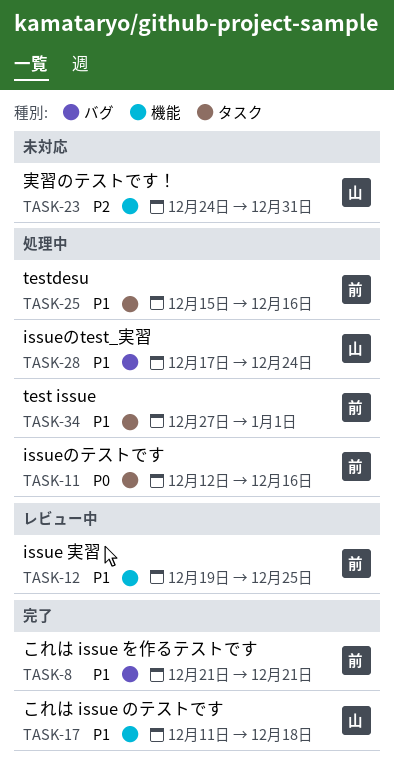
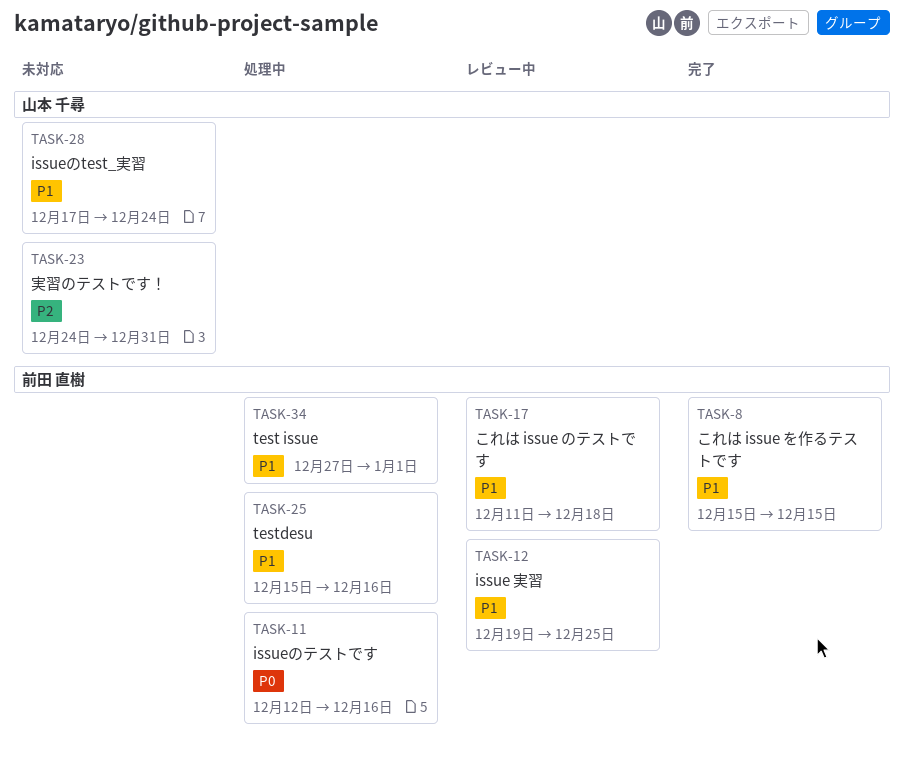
TASK-8, start: Dec 21 -> Dec 15
TASK-8, due: Dec 21 -> Dec 15
TASK-17, status: 完了 -> レビュー中
TASK-17, owner: 山本 千尋 -> 前田 直樹
TASK-28, status: 処理中 -> 未対応

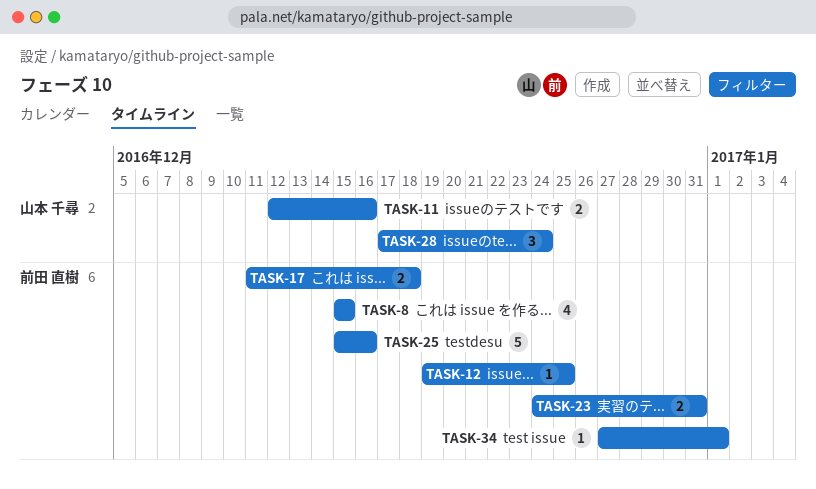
TASK-11, owner: 前田 直樹 -> 山本 千尋
TASK-23, owner: 山本 千尋 -> 前田 直樹

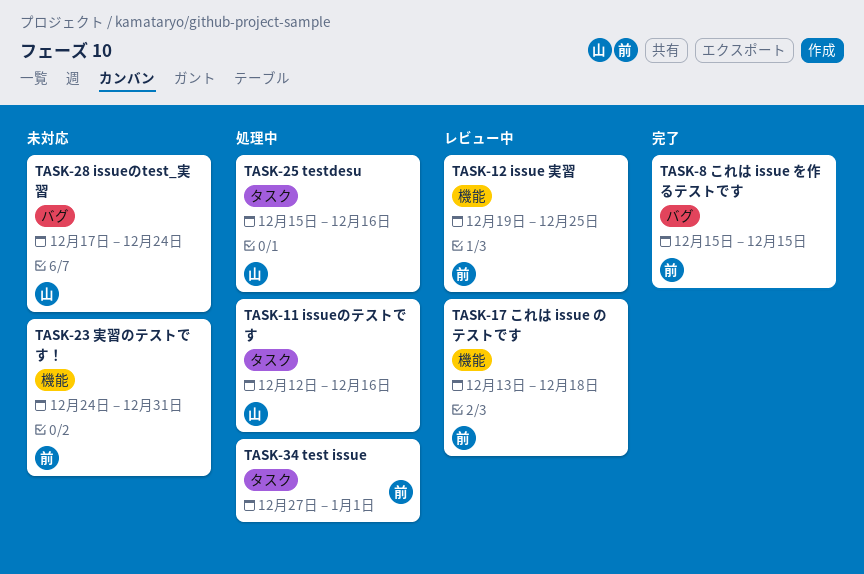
TASK-17, start: Dec 11 -> Dec 13
TASK-25, owner: 前田 直樹 -> 山本 千尋

